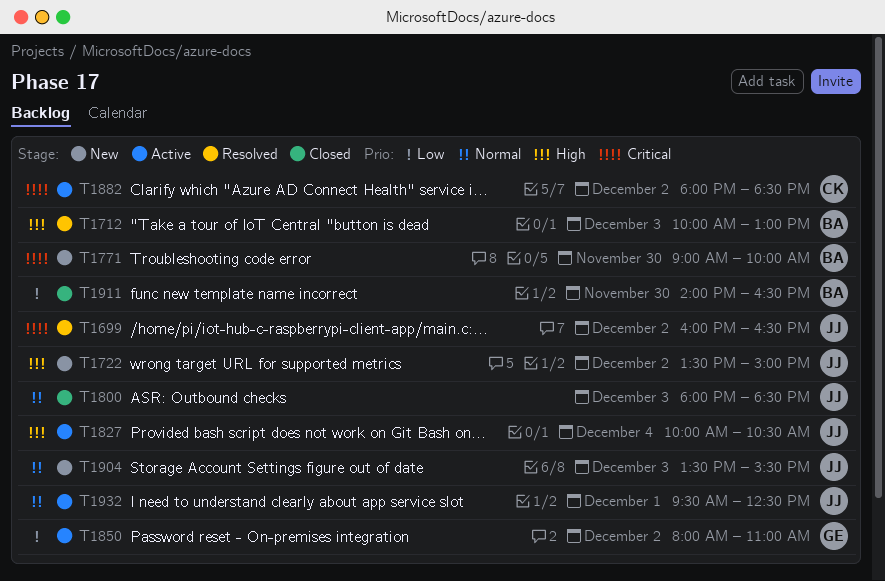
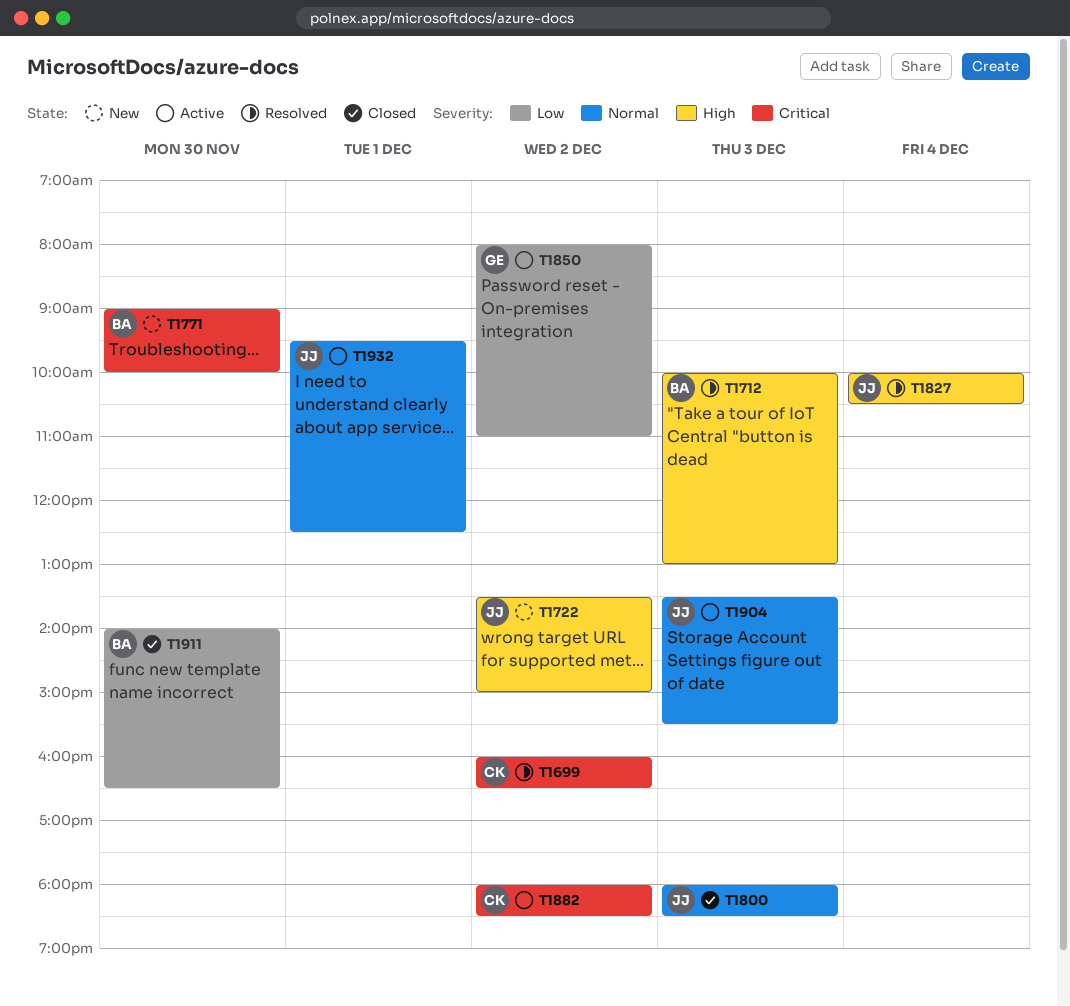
T1699, owner: JJ -> CK
T1827, status: Active -> Resolved
T1904, status: New -> Active

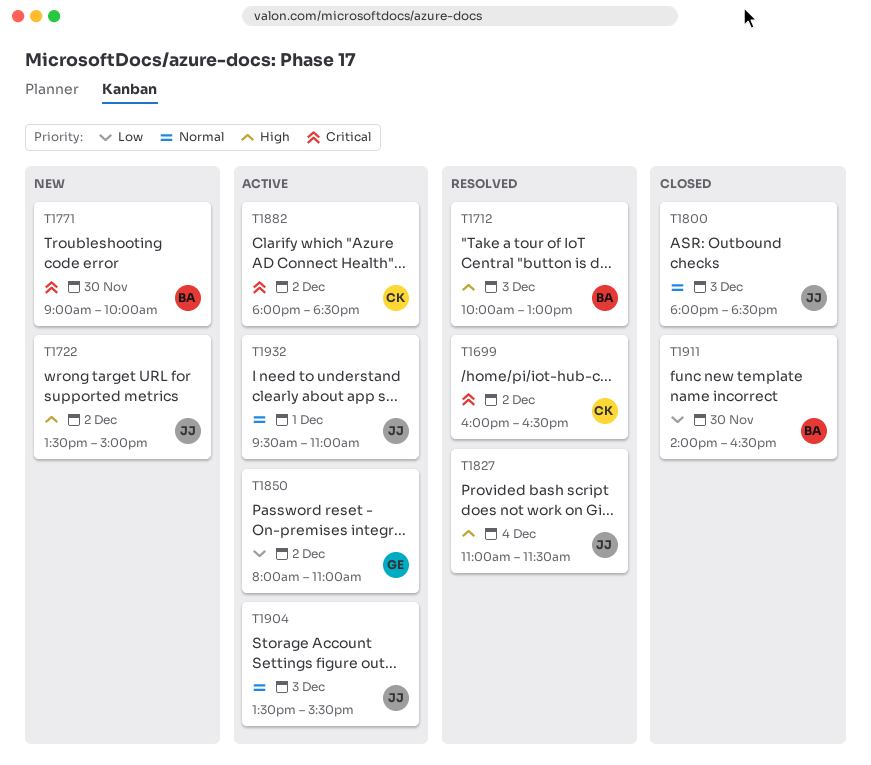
T1827, begins: 10:00 -> 11:00
T1827, ends: 10:30 -> 11:30
T1932, ends: 12:30 -> 11:00

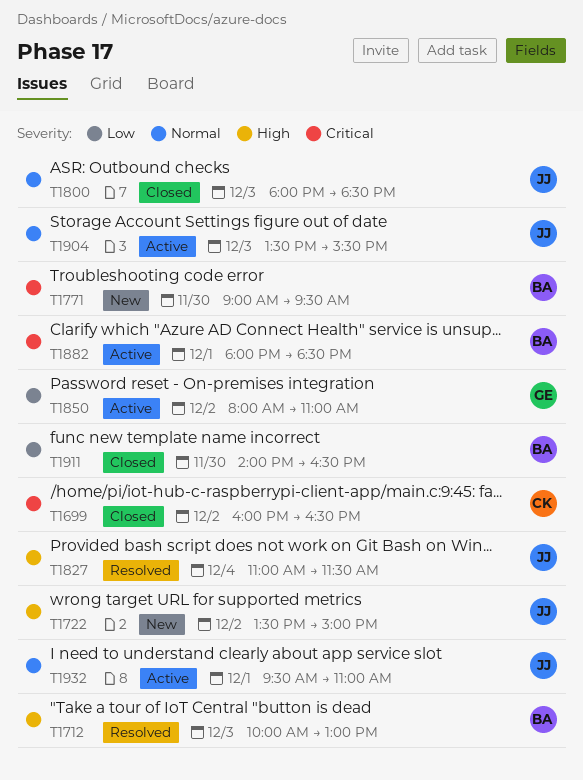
T1699, status: Resolved -> Closed
T1771, ends: 10:00 -> 09:30
T1882, owner: CK -> BA
T1882, day: Dec 2 -> Dec 1

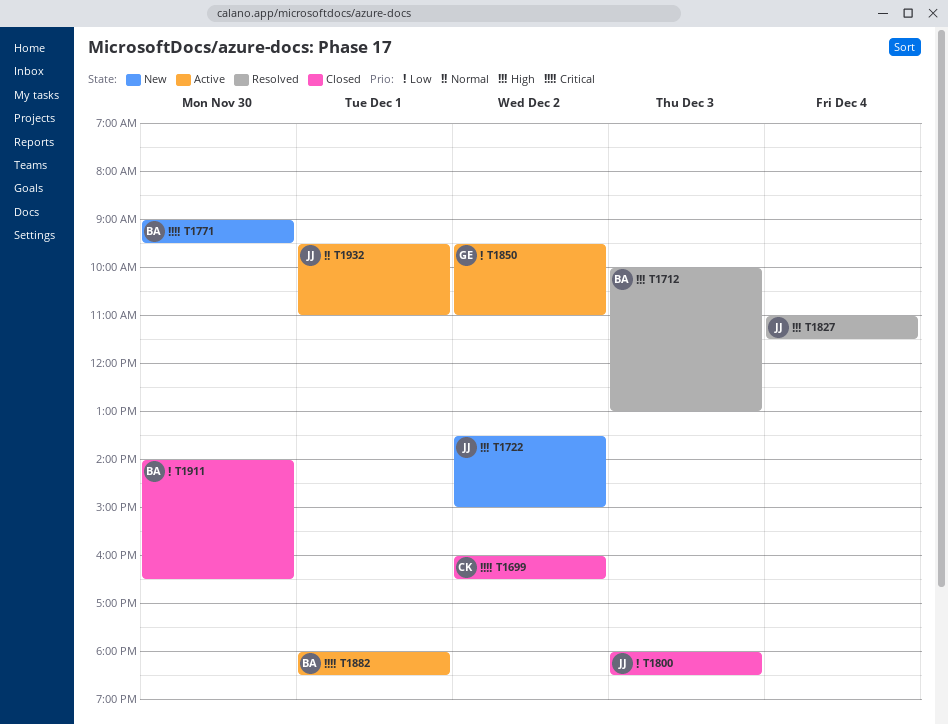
T1800, priority: Normal -> Low
T1850, begins: 08:00 -> 09:30
T1904: present -> none

